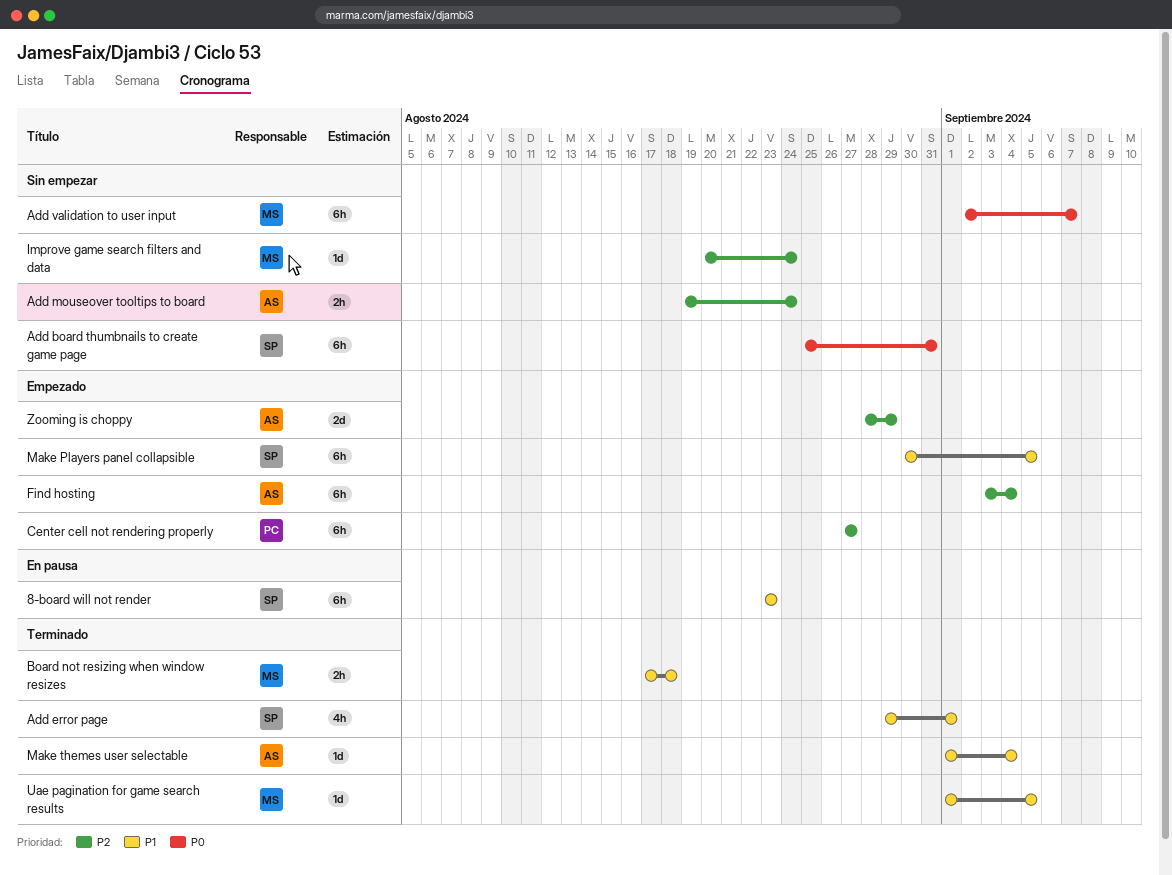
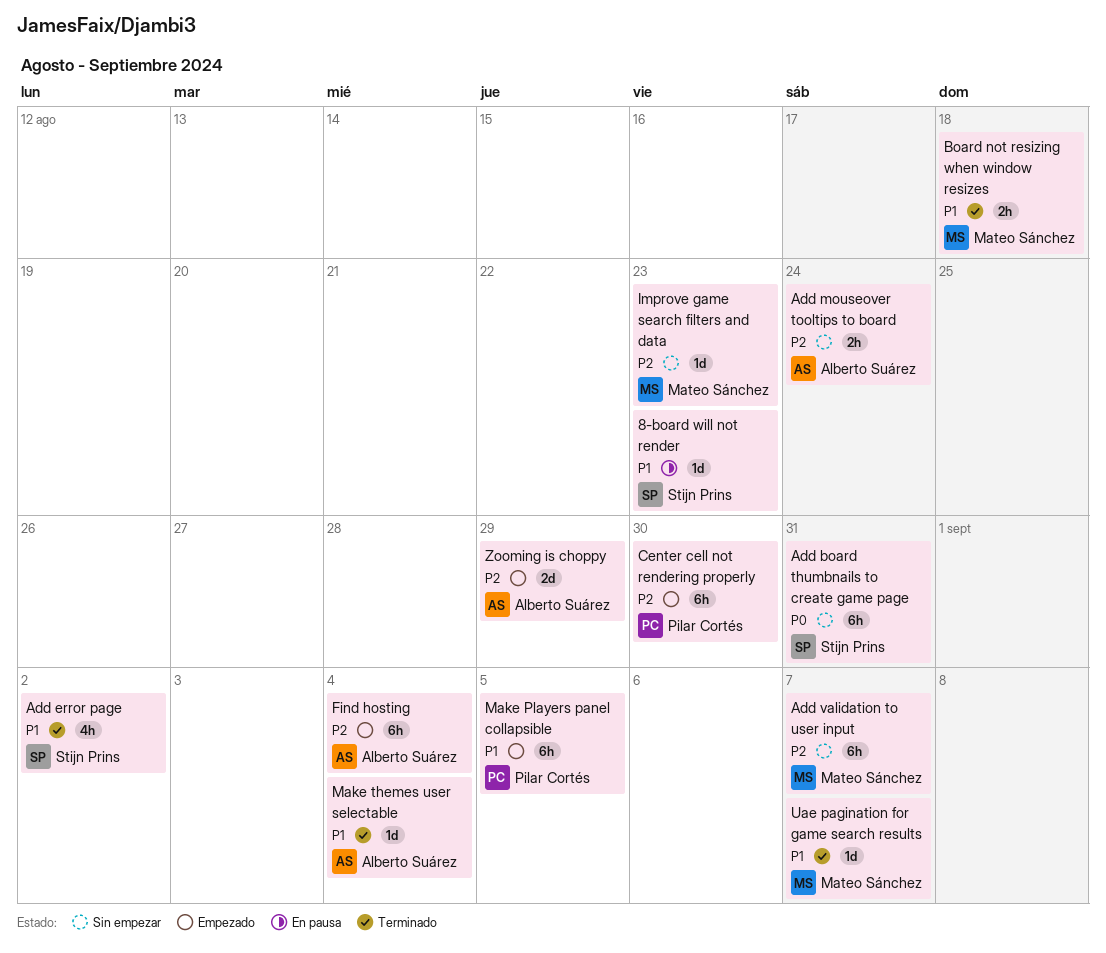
8-board will not render, estimate: 6h -> 1d
Add error page, due: Sep 1 -> Sep 2
Add validation to user input, priority: P0 -> P2
Center cell not rendering properly, due: Aug 27 -> Aug 30
Improve game search filters and data, due: Aug 24 -> Aug 23
Make Players panel collapsible, owner: Stijn Prins -> Pilar Cortés
Uae pagination for game search results, due: Sep 5 -> Sep 7

